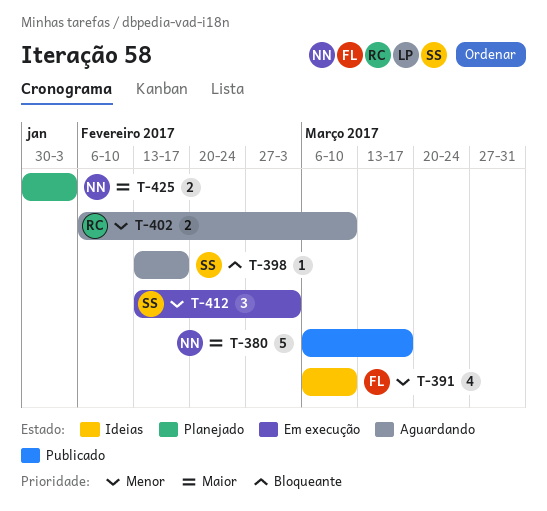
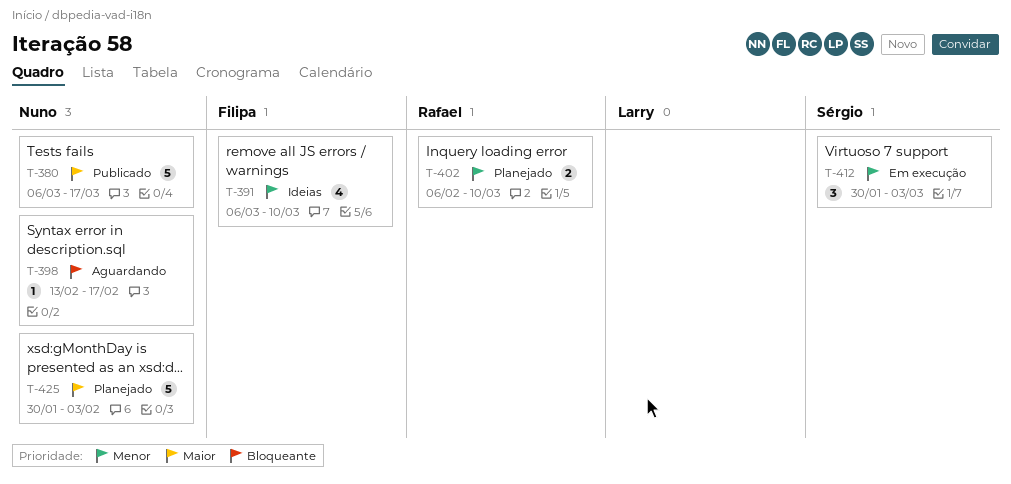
T-398, owner: Sérgio -> Nuno
T-402, status: Aguardando -> Planejado
T-412, start: Feb 13 -> Jan 30
T-425, estimate: 2 -> 5

